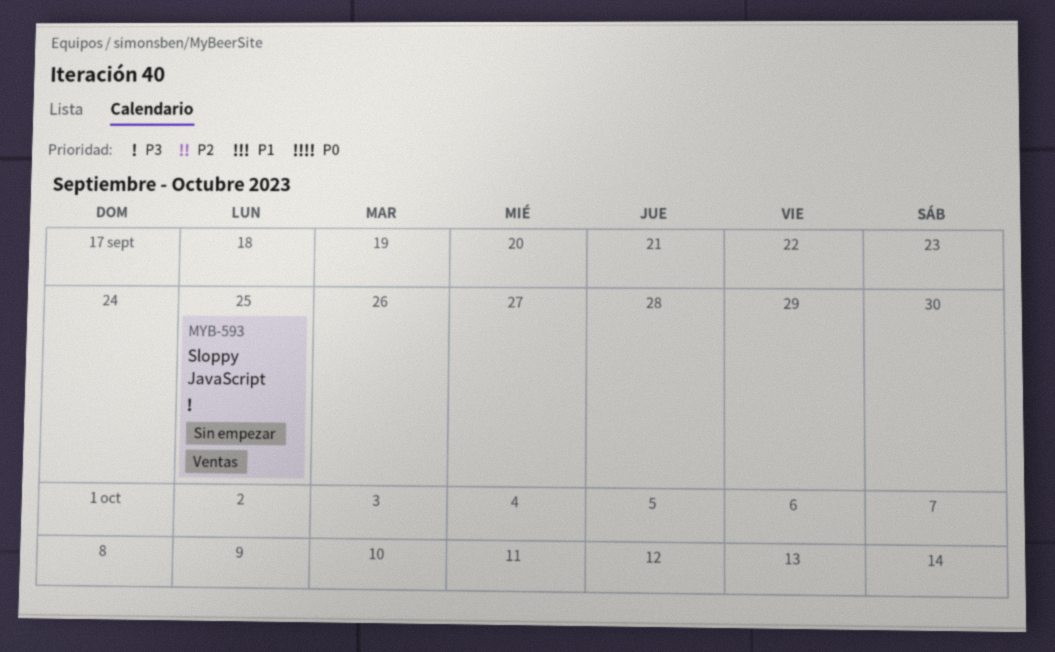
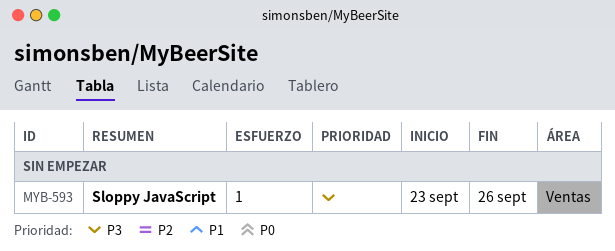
MYB-593, due: Sep 25 -> Sep 26

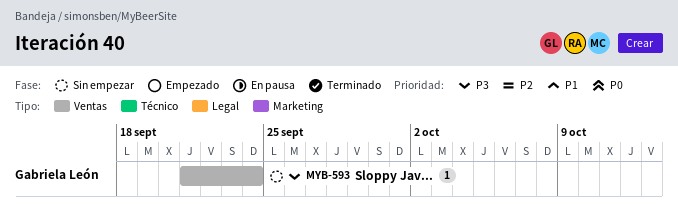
MYB-593, start: Sep 23 -> Sep 21
MYB-593, due: Sep 26 -> Sep 24

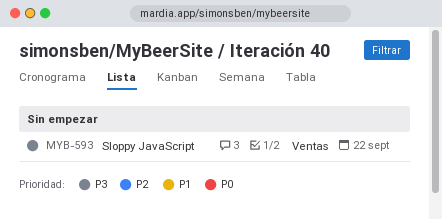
MYB-593, due: Sep 24 -> Sep 22

